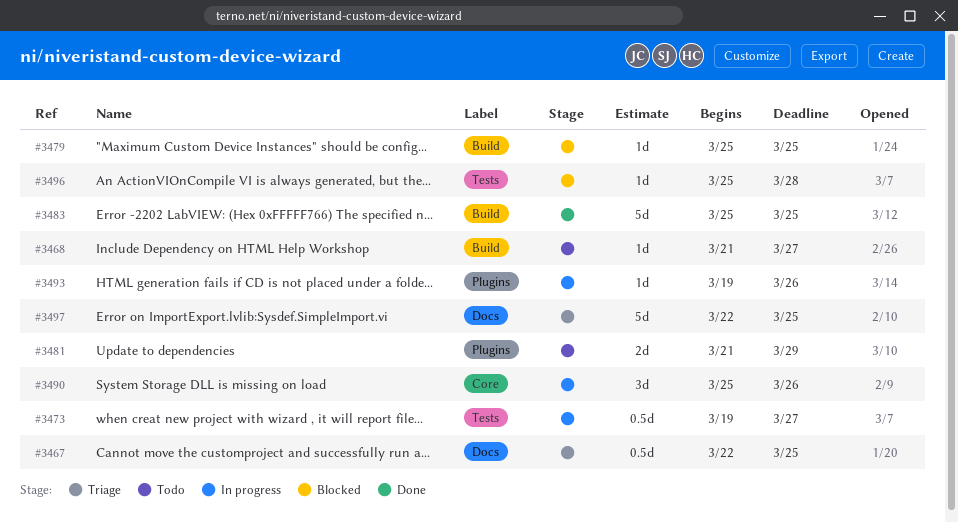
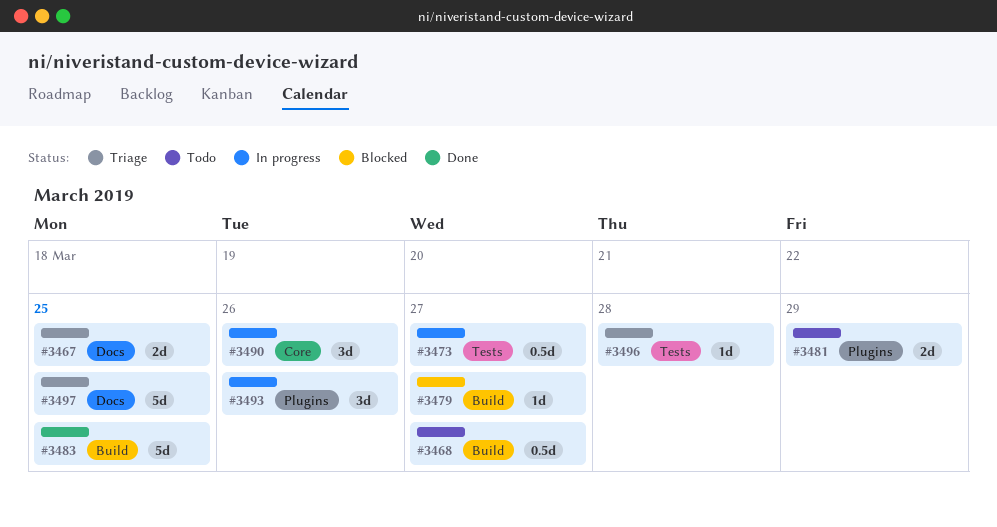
#3467, estimate: 0.5d -> 2d
#3468, estimate: 1d -> 0.5d
#3479, due: Mar 25 -> Mar 27
#3493, estimate: 1d -> 3d
#3496, status: Blocked -> Triage

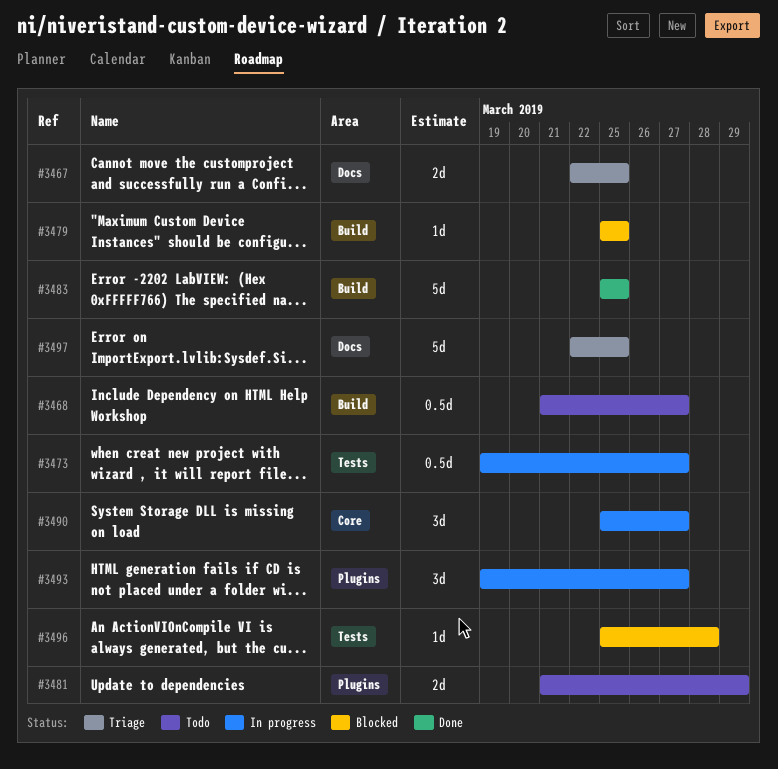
#3479, due: Mar 27 -> Mar 25
#3490, due: Mar 26 -> Mar 27
#3493, due: Mar 26 -> Mar 27
#3496, status: Triage -> Blocked

